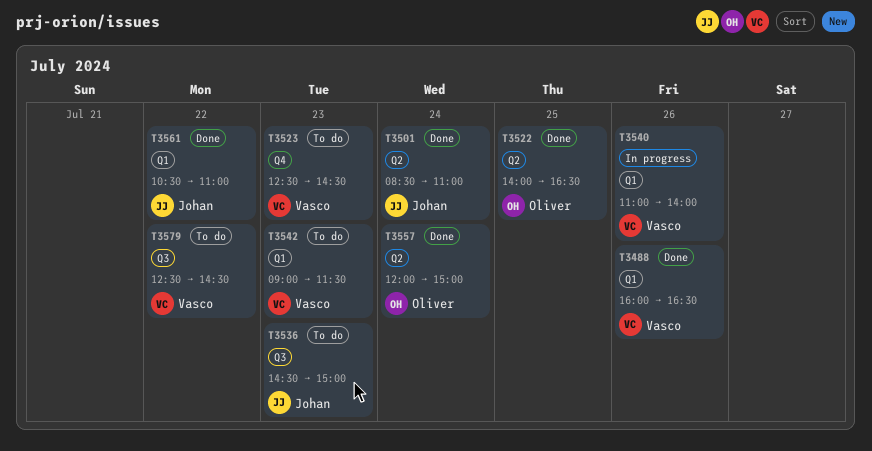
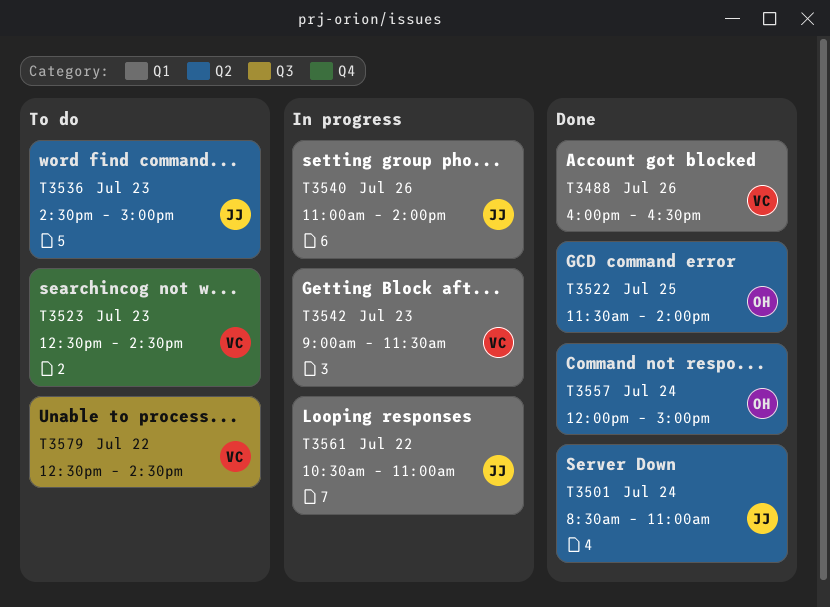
T3522, begins: 14:00 -> 11:30
T3522, ends: 16:30 -> 14:00
T3536, label: Q3 -> Q2
T3540, owner: Vasco -> Johan
T3542, status: To do -> In progress
T3561, status: Done -> In progress

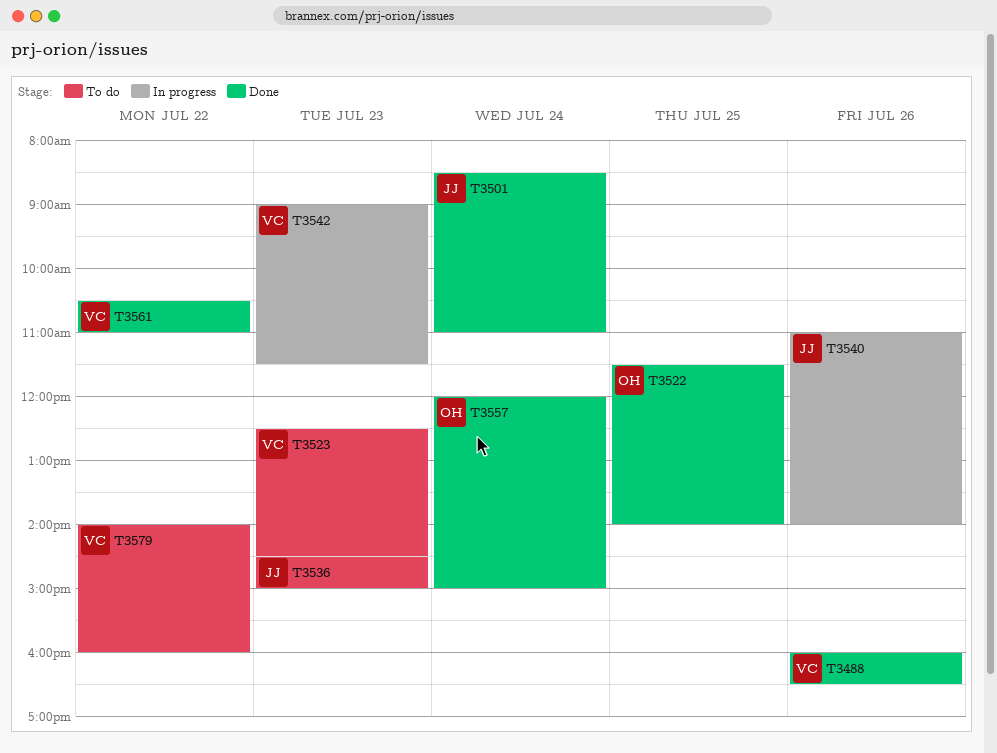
T3561, status: In progress -> Done
T3561, owner: JJ -> VC
T3579, begins: 12:30 -> 14:00
T3579, ends: 14:30 -> 16:00

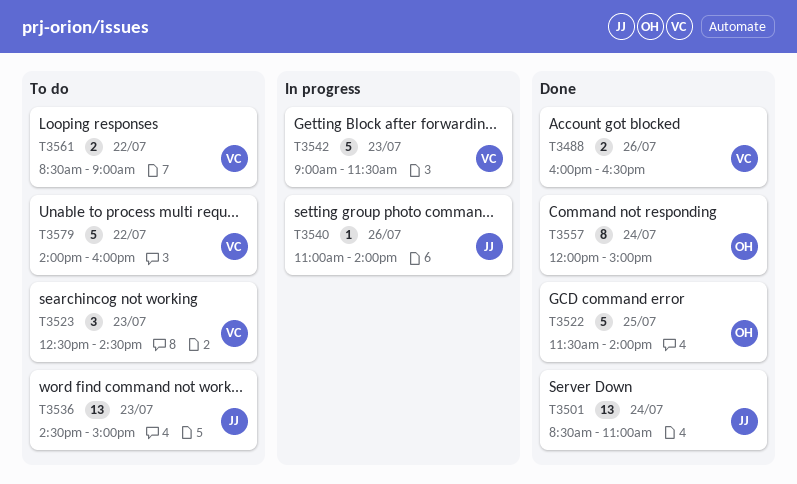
T3561, status: Done -> To do
T3561, begins: 10:30 -> 08:30
T3561, ends: 11:00 -> 09:00

